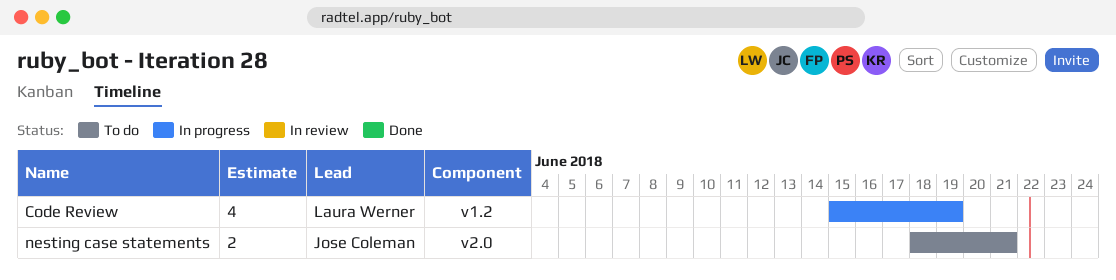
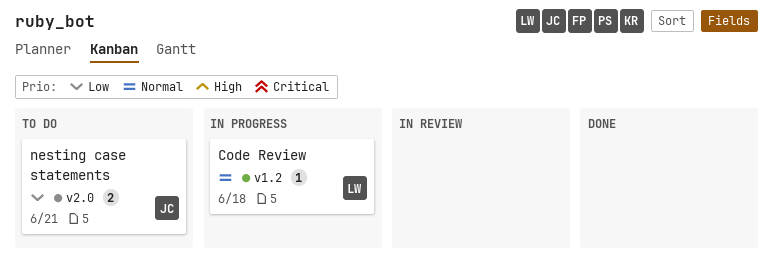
Code Review, estimate: 4 -> 1
Code Review, due: Jun 19 -> Jun 18

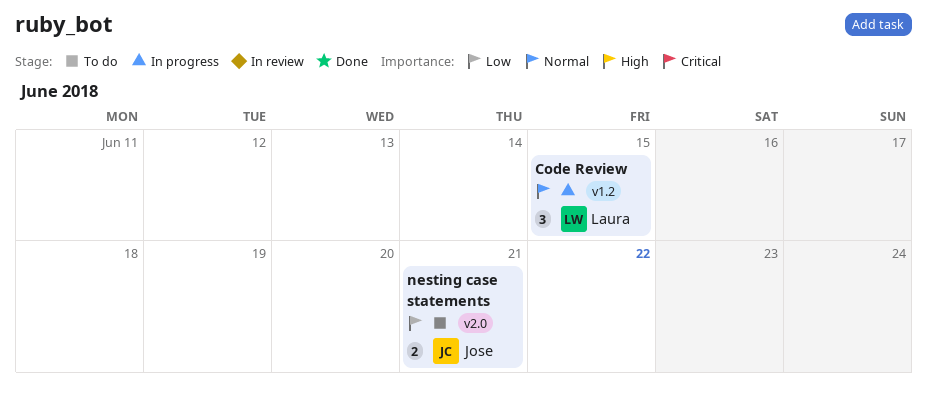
Code Review, estimate: 1 -> 3
Code Review, due: Jun 18 -> Jun 15

